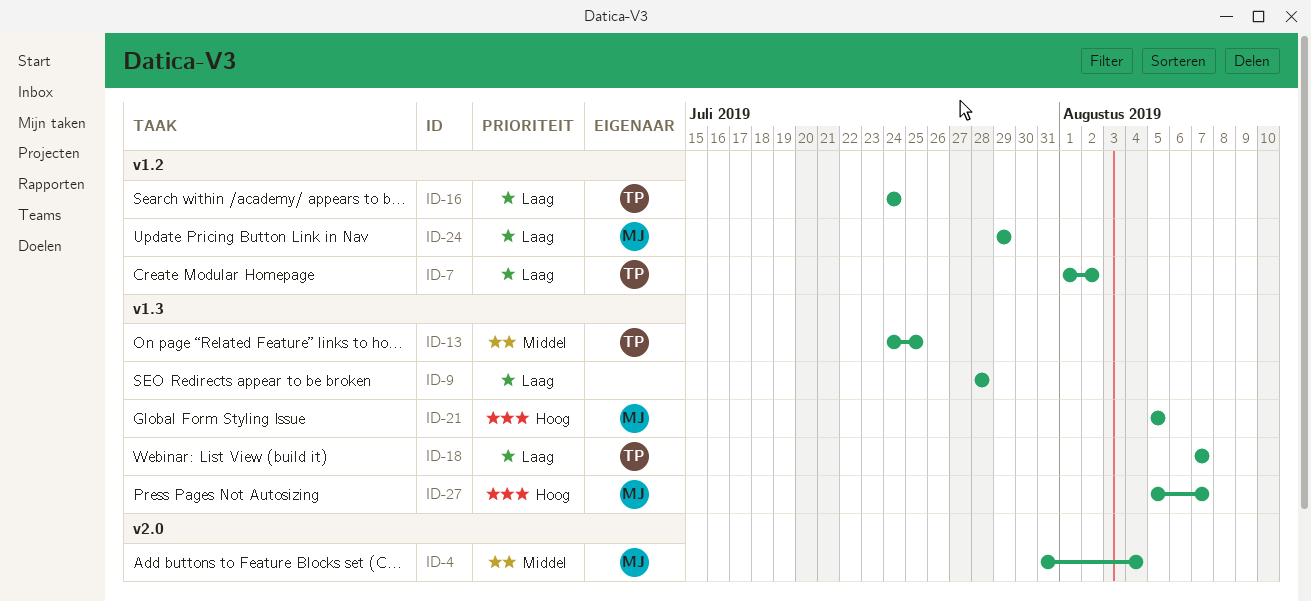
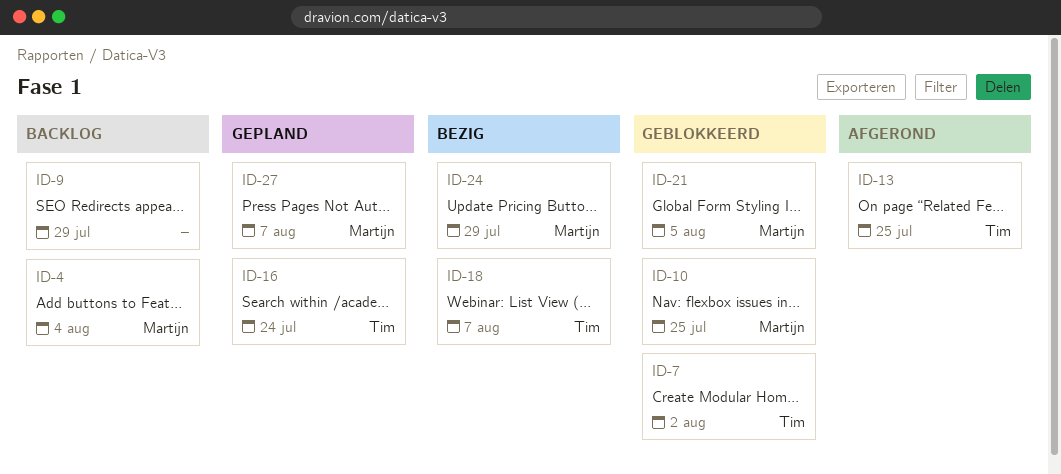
ID-9, due: Jul 28 -> Jul 29
ID-10: none -> present

